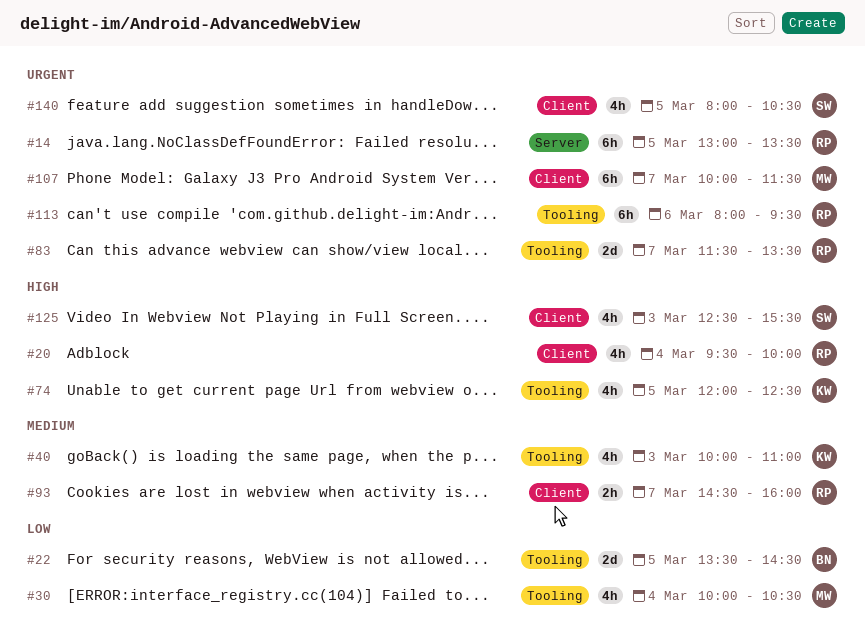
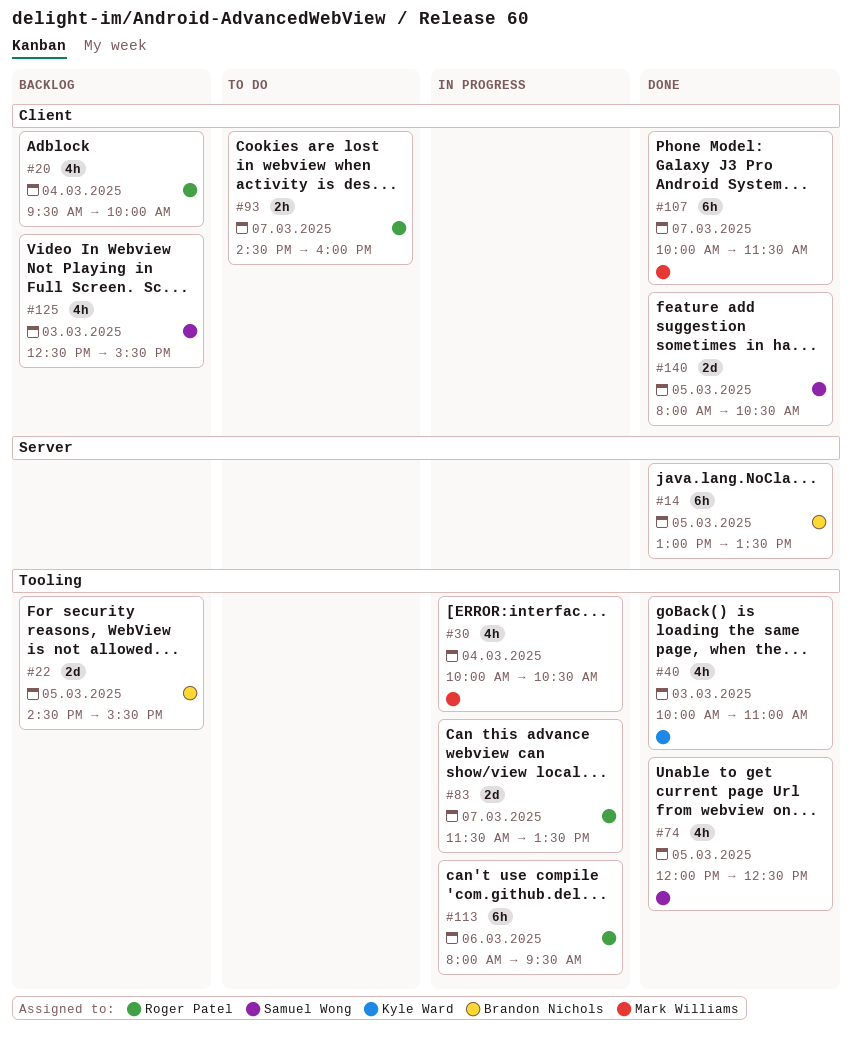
#14, owner: Roger Patel -> Brandon Nichols
#22, begins: 13:30 -> 14:30
#22, ends: 14:30 -> 15:30
#74, owner: Kyle Ward -> Samuel Wong
#140, estimate: 4h -> 2d

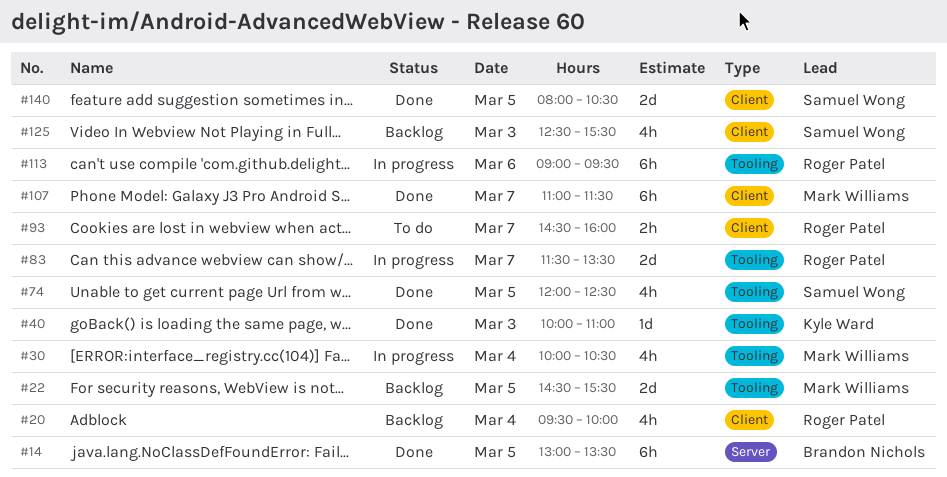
#22, owner: Brandon Nichols -> Mark Williams
#40, estimate: 4h -> 1d
#107, begins: 10:00 -> 11:00
#113, begins: 08:00 -> 09:00

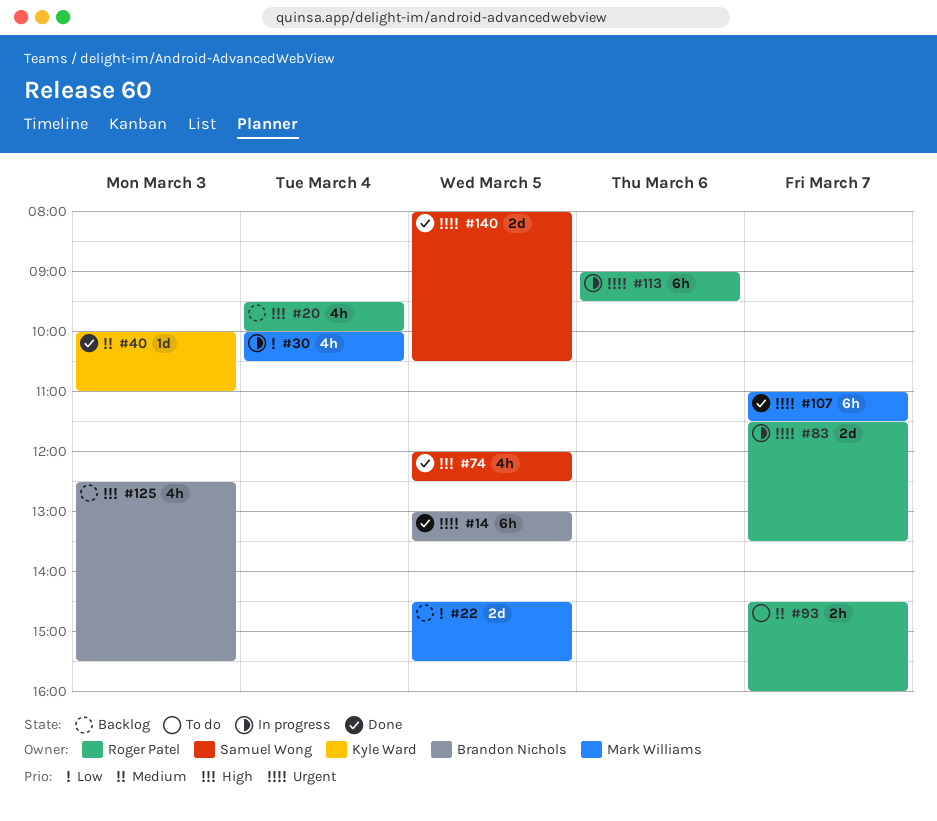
#125, owner: Samuel Wong -> Brandon Nichols

